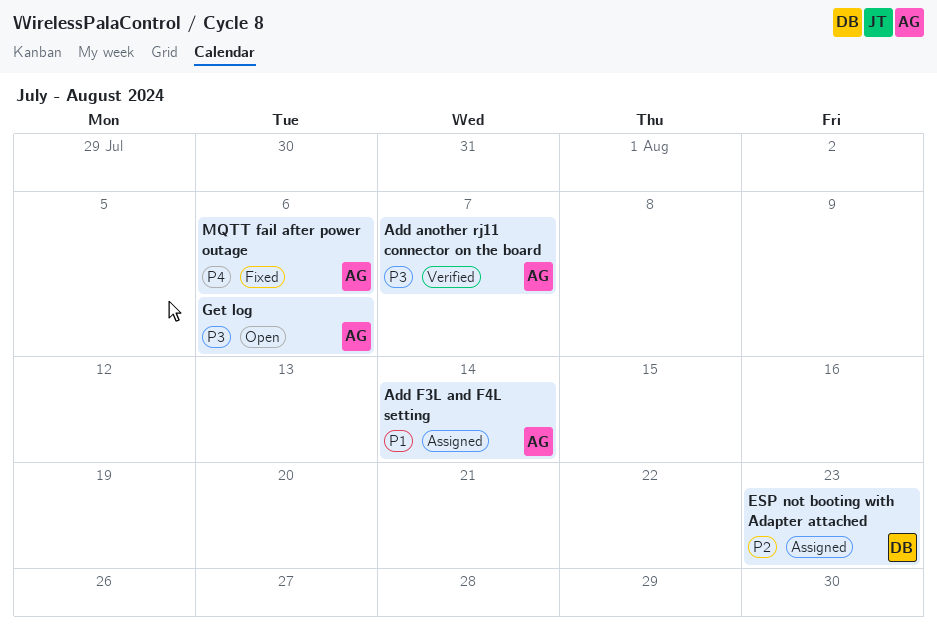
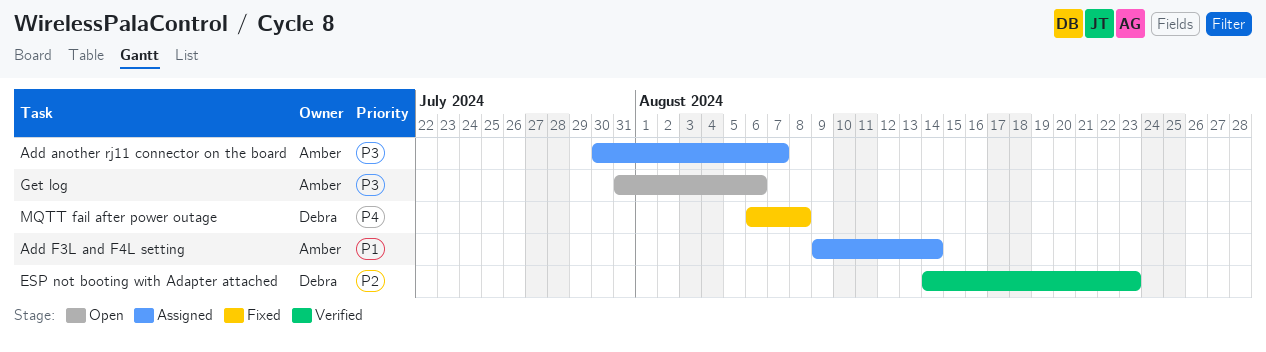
Add another rj11 connector on the board, status: Verified -> Assigned
ESP not booting with Adapter attached, status: Assigned -> Verified
MQTT fail after power outage, owner: Amber -> Debra
MQTT fail after power outage, due: Aug 6 -> Aug 8

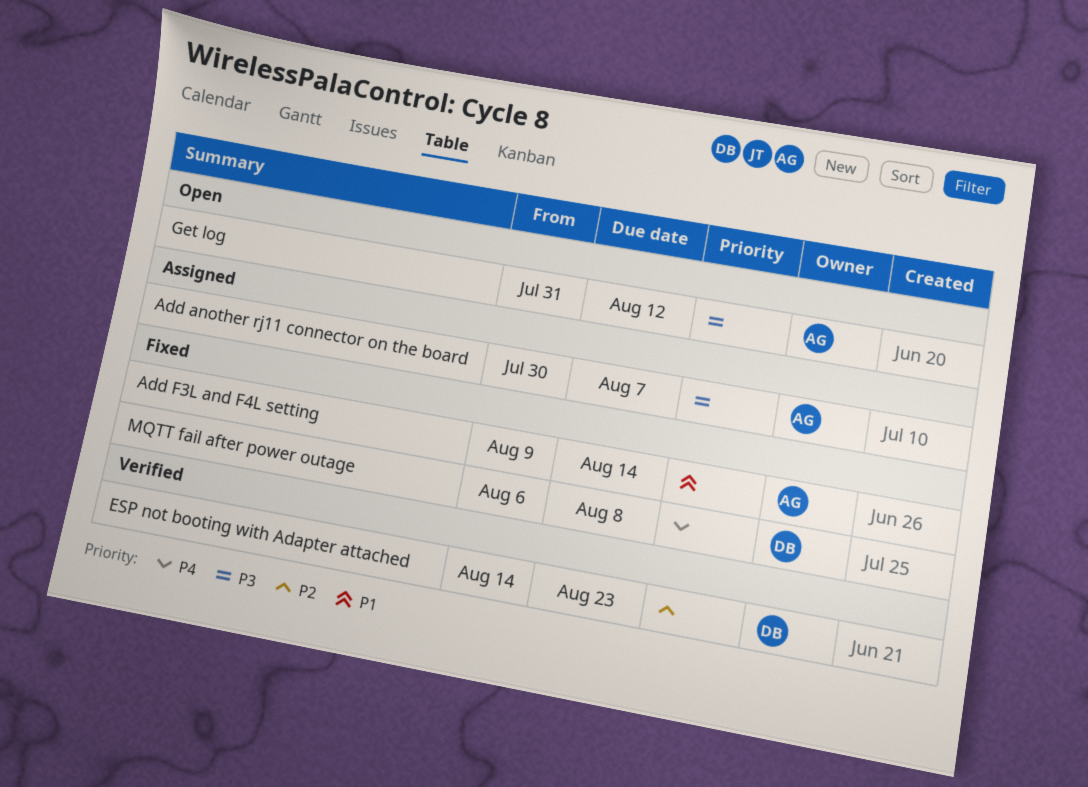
Add F3L and F4L setting, status: Assigned -> Fixed
Get log, due: Aug 6 -> Aug 12

